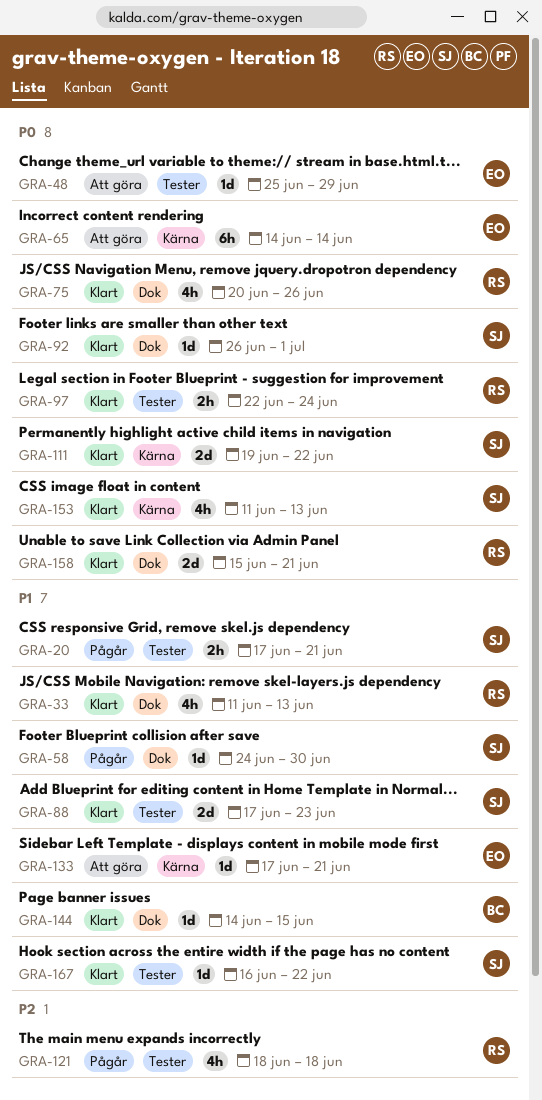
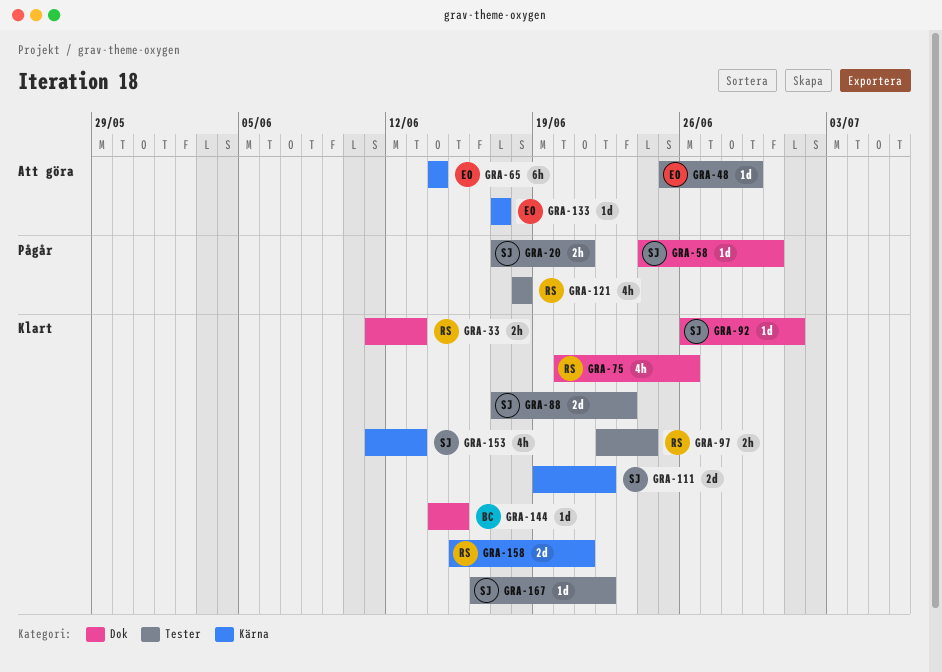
GRA-33, estimate: 4h -> 2h
GRA-133, due: Jun 21 -> Jun 17
GRA-158, label: Dok -> Kärna

